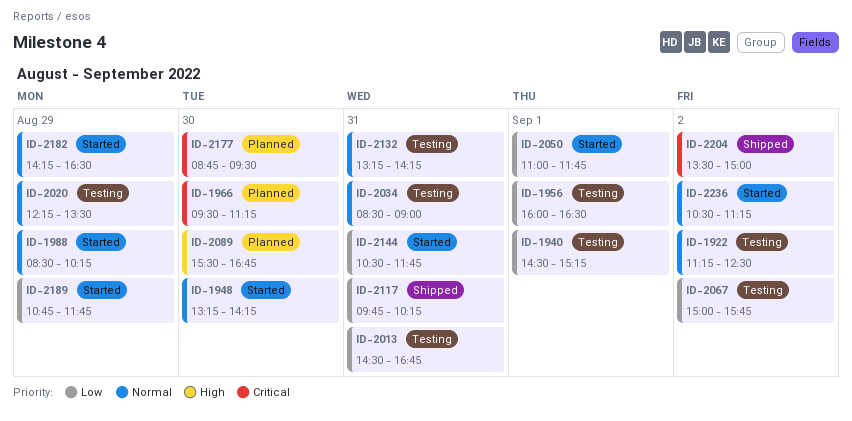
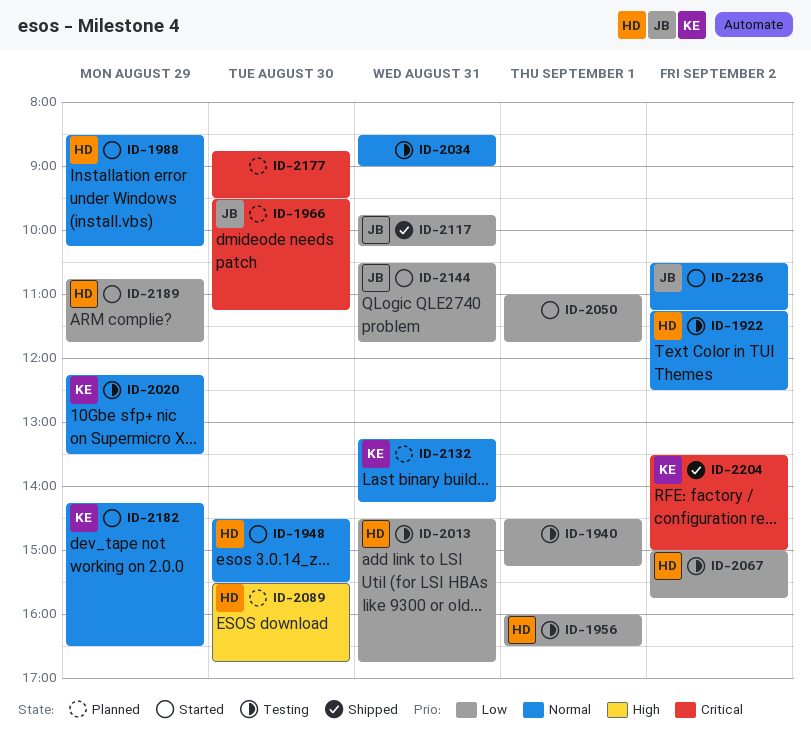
ID-1948, begins: 13:15 -> 14:30
ID-1948, ends: 14:15 -> 15:30
ID-2132, status: Testing -> Planned

